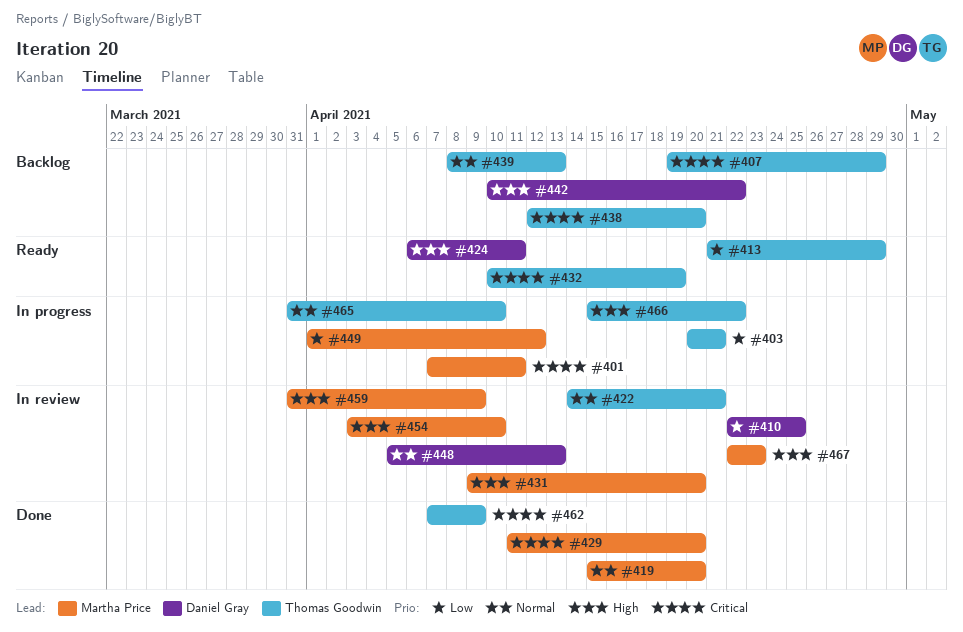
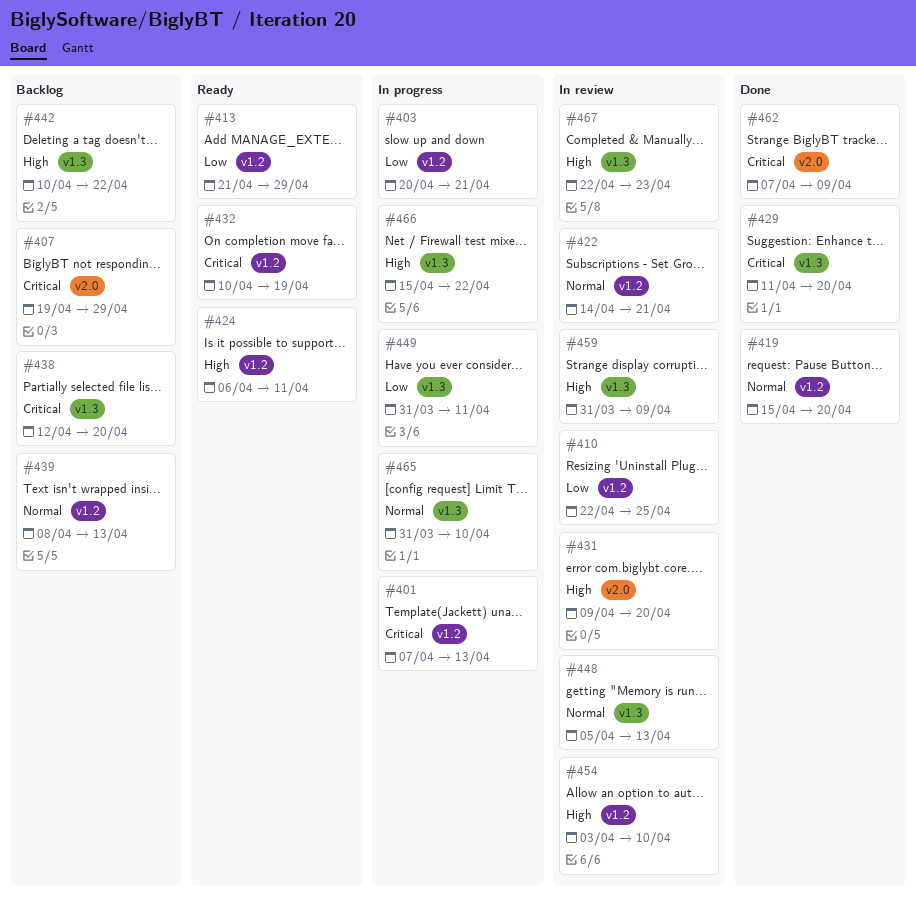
#401, due: Apr 11 -> Apr 13
#449, start: Apr 1 -> Mar 31
#449, due: Apr 12 -> Apr 11

